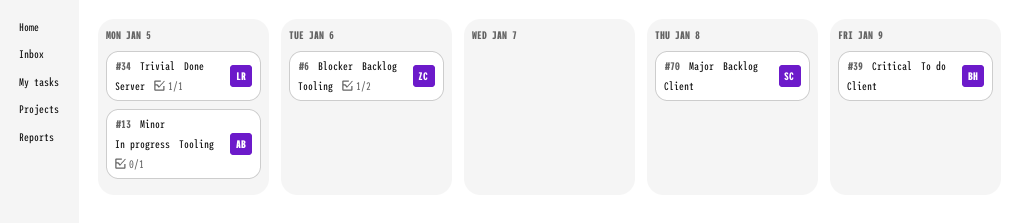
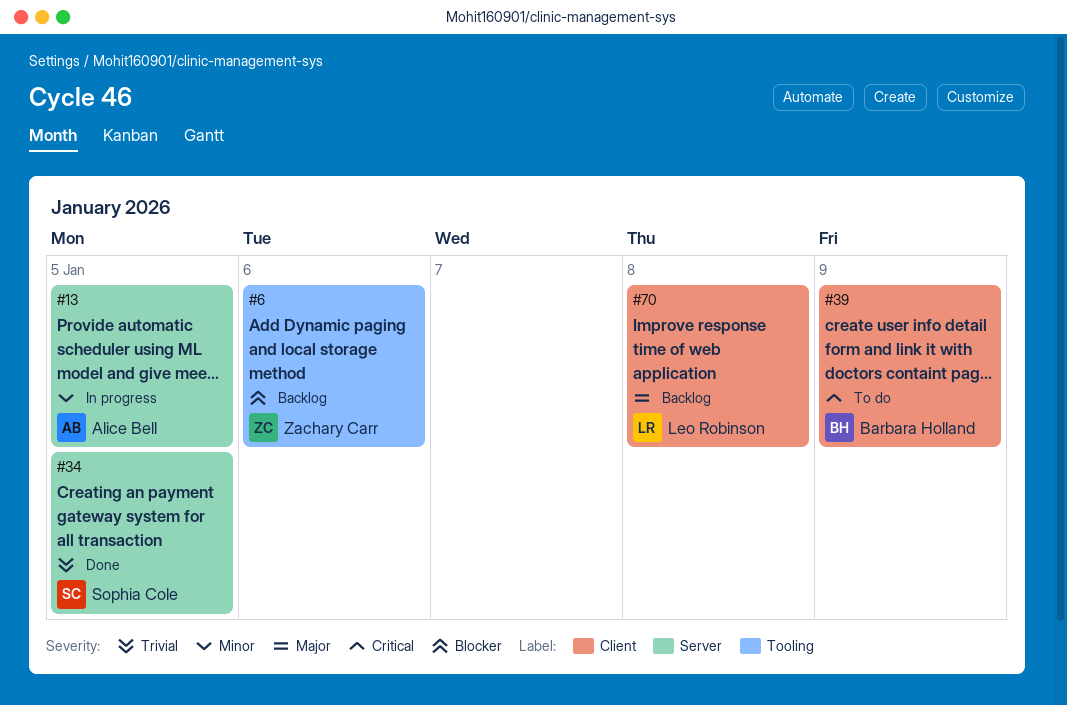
#13, label: Tooling -> Server
#34, owner: Leo Robinson -> Sophia Cole
#70, owner: Sophia Cole -> Leo Robinson

